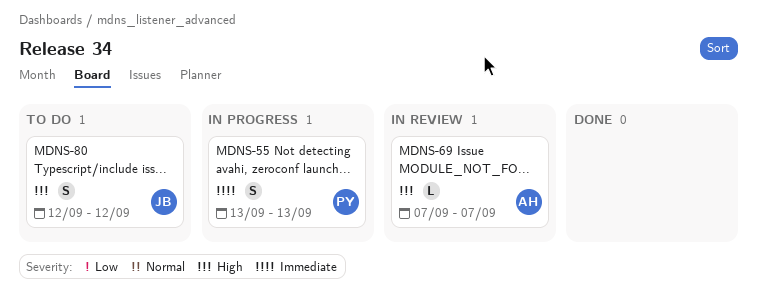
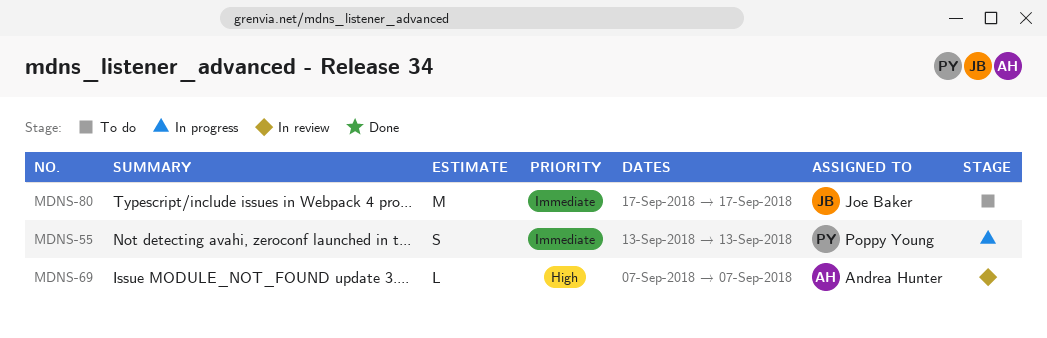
MDNS-80, priority: High -> Immediate
MDNS-80, estimate: S -> M
MDNS-80, start: Sep 12 -> Sep 17
MDNS-80, due: Sep 12 -> Sep 17

